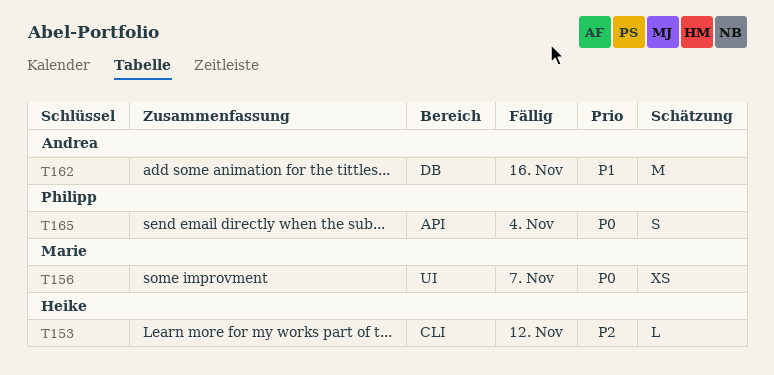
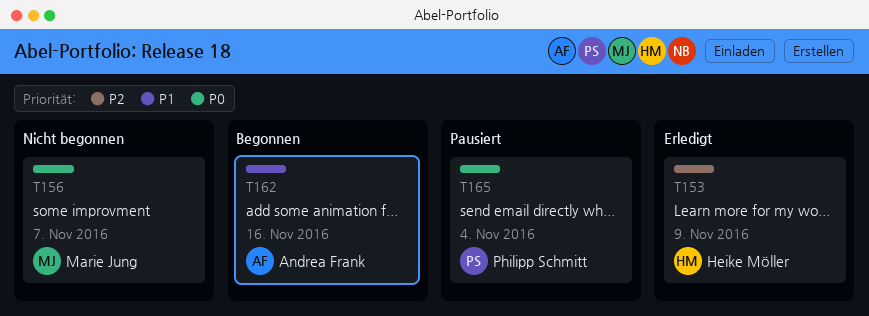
T153, due: Nov 12 -> Nov 9

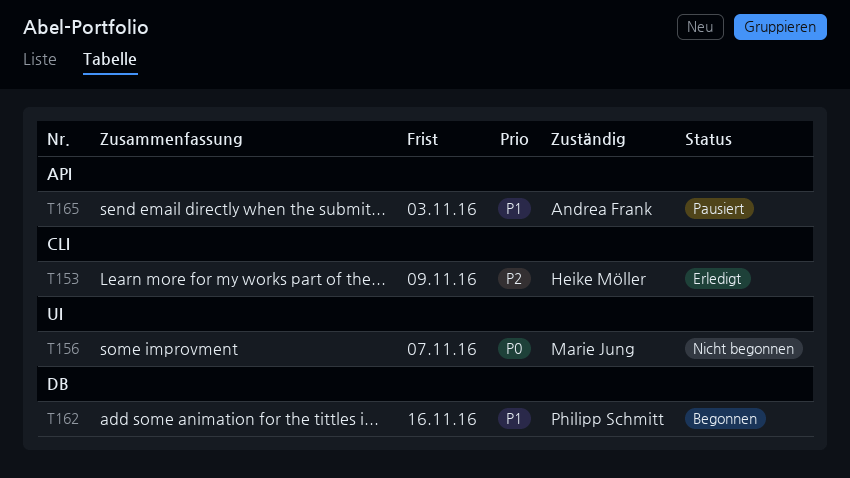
T162, owner: Andrea Frank -> Philipp Schmitt
T165, owner: Philipp Schmitt -> Andrea Frank
T165, priority: P0 -> P1
T165, due: Nov 4 -> Nov 3

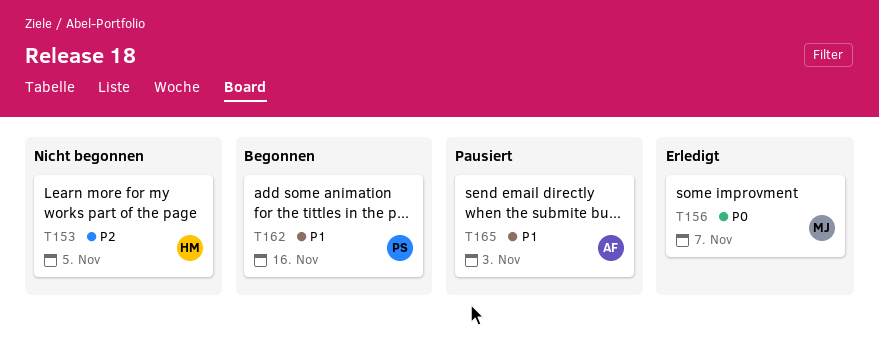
T153, status: Erledigt -> Nicht begonnen
T153, due: Nov 9 -> Nov 5
T156, status: Nicht begonnen -> Erledigt

